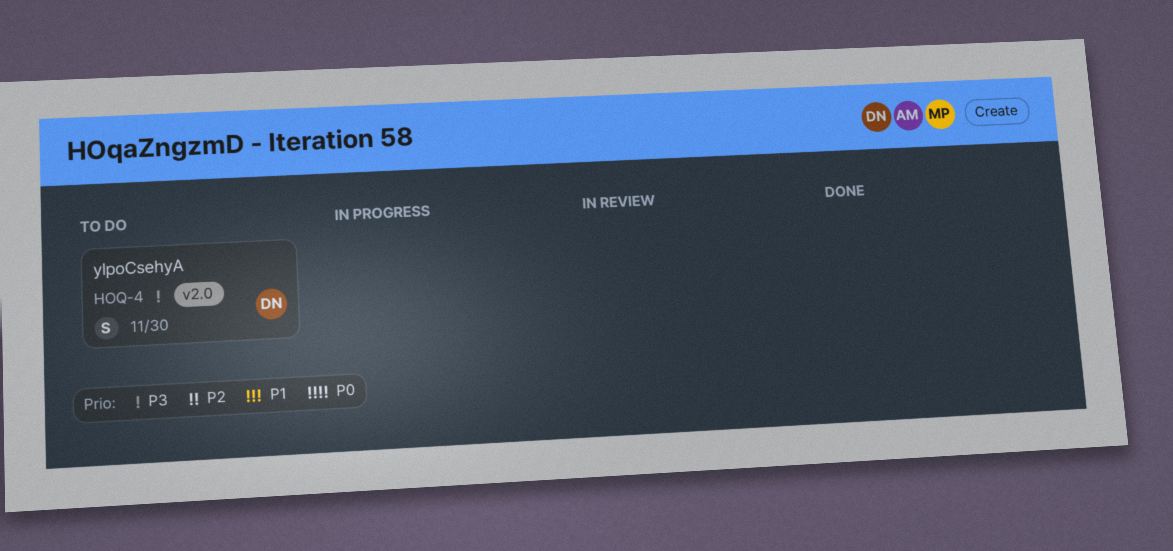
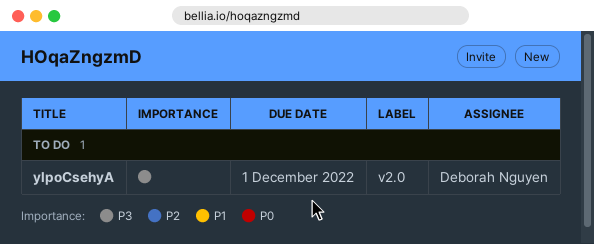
ylpoCsehyA, due: Nov 30 -> Dec 1

